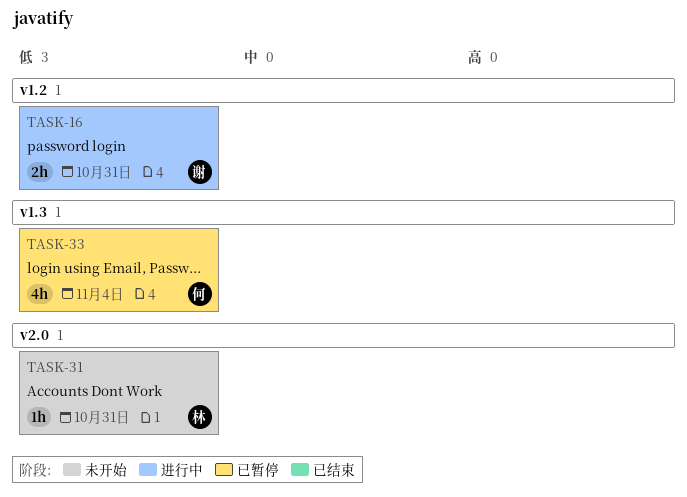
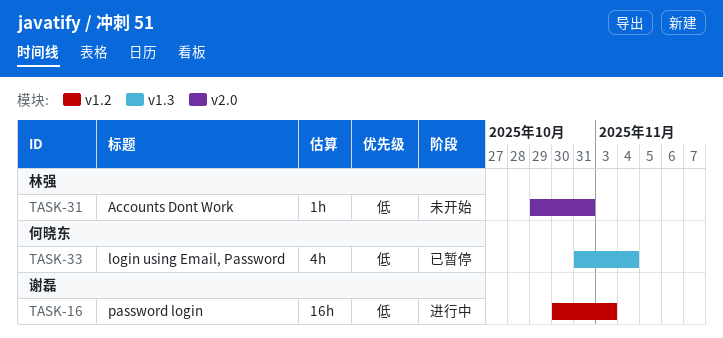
TASK-16, estimate: 2h -> 16h
TASK-16, due: Oct 31 -> Nov 3

